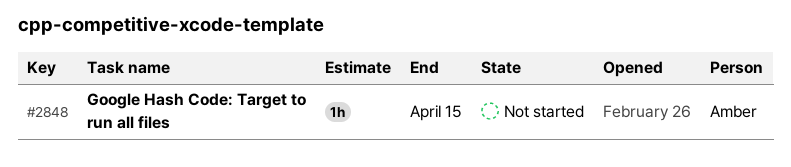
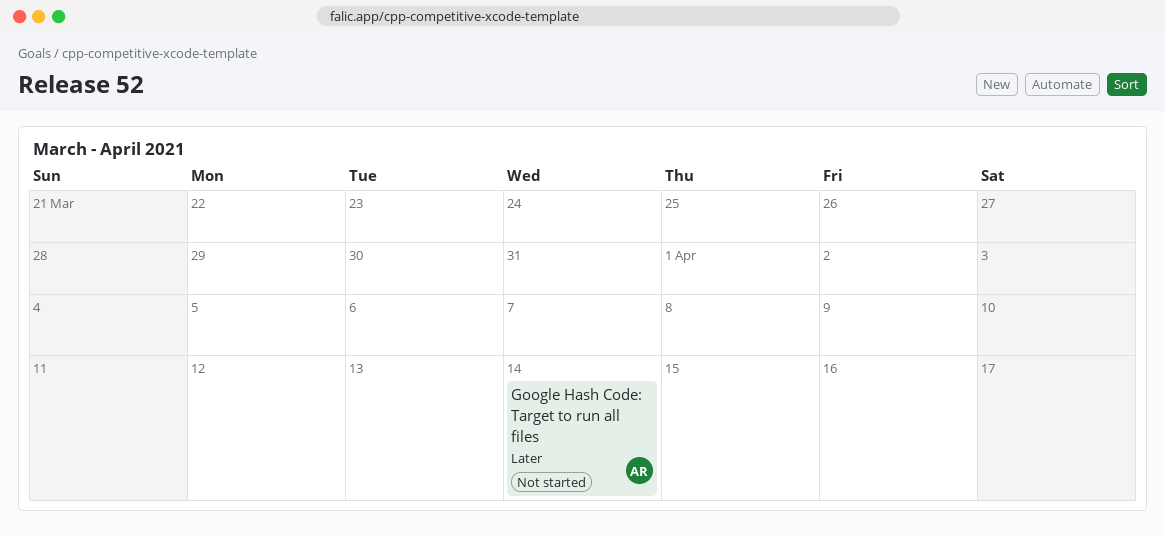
Google Hash Code: Target to run all files, due: Apr 15 -> Apr 14

